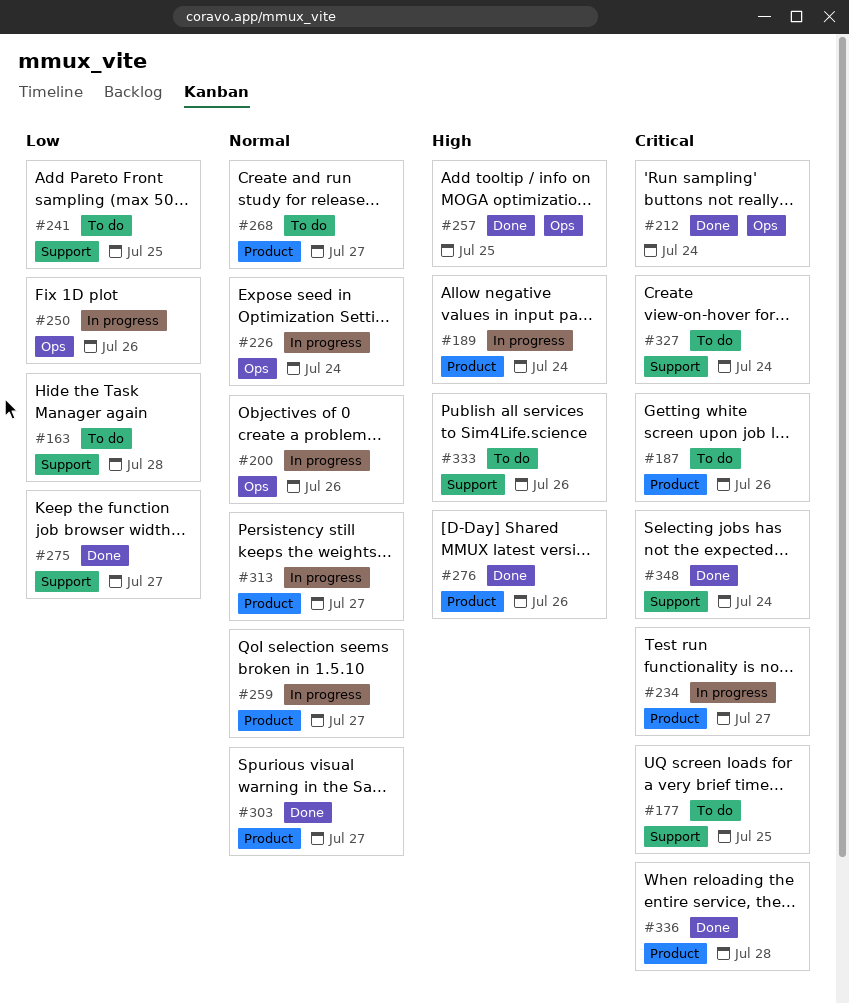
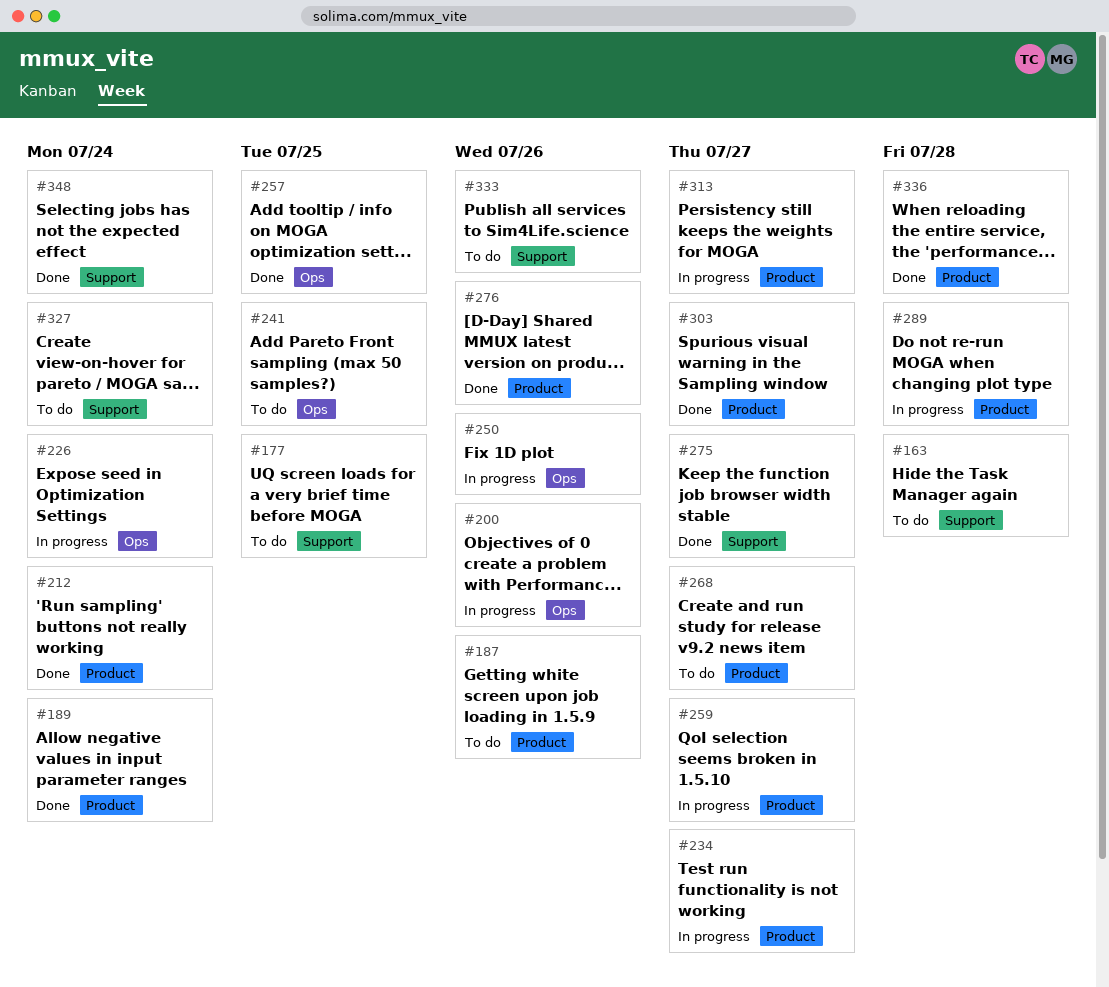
#189, status: In progress -> Done
#212, label: Ops -> Product
#241, label: Support -> Ops
#289: none -> present

